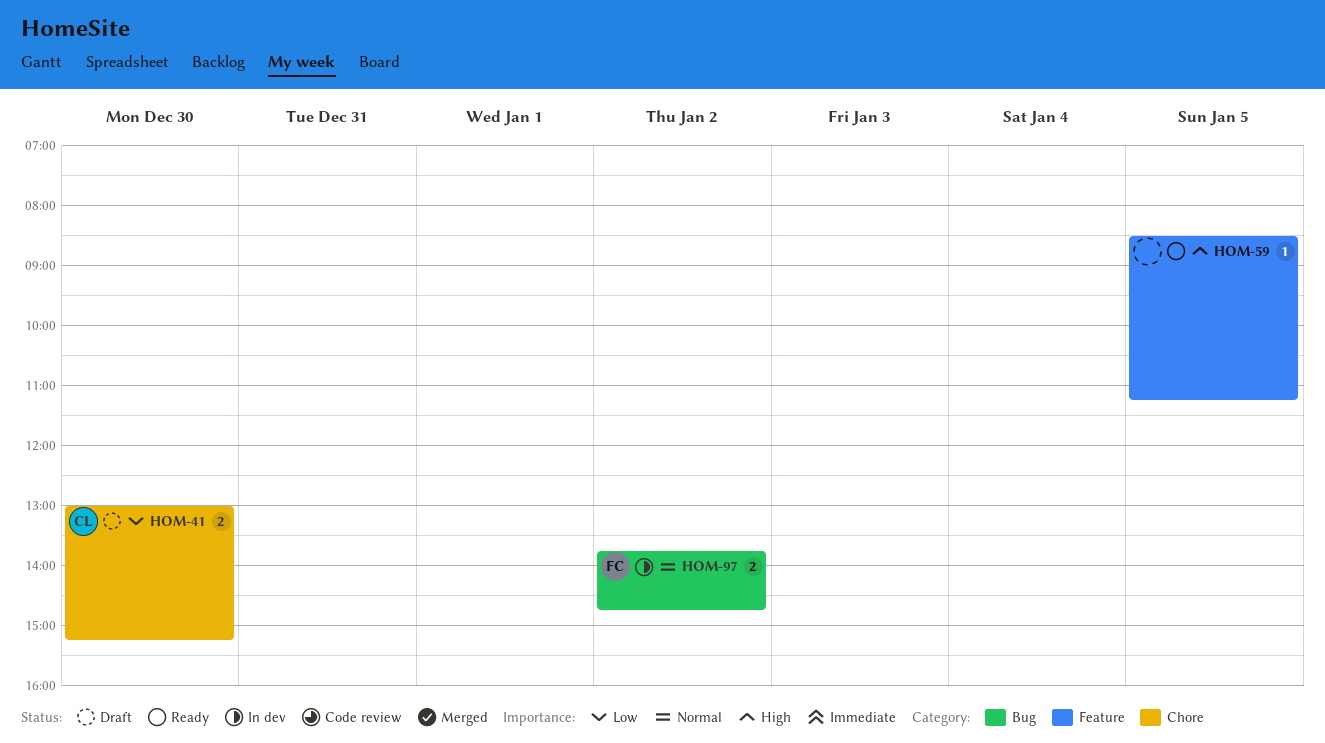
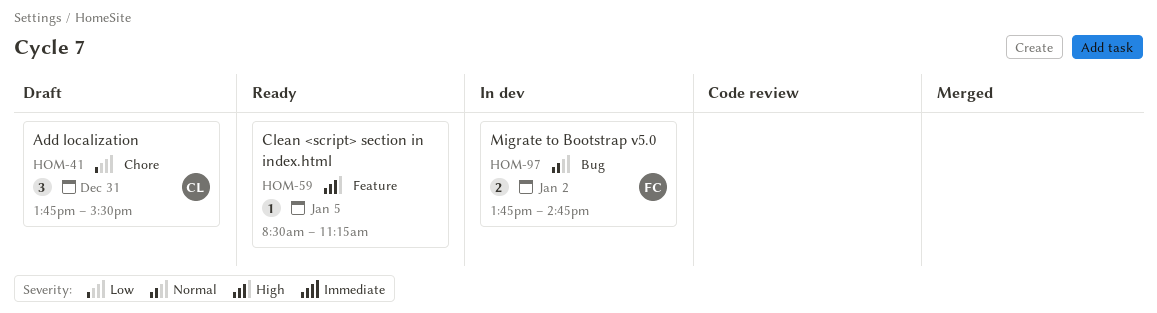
HOM-41, estimate: 2 -> 3
HOM-41, day: Dec 30 -> Dec 31
HOM-41, begins: 13:00 -> 13:45
HOM-41, ends: 15:15 -> 15:30

